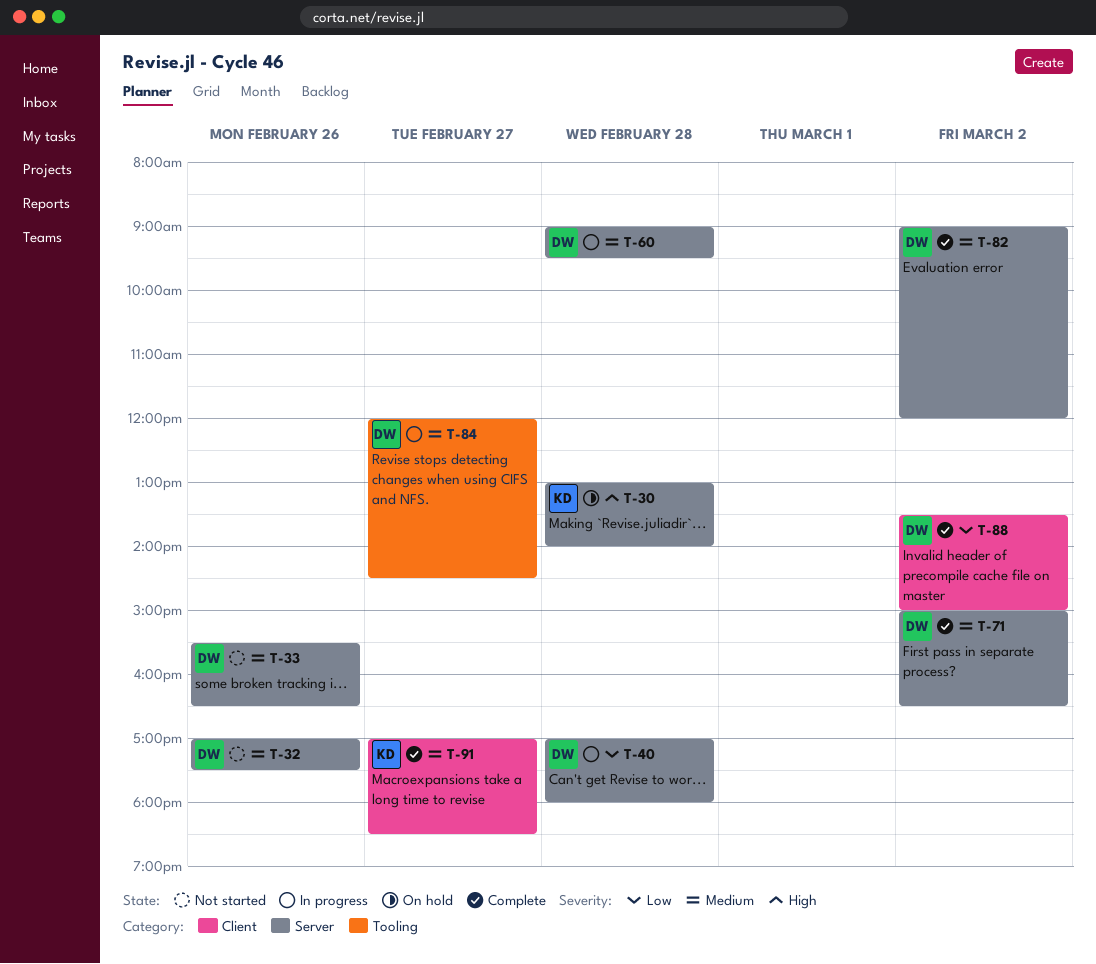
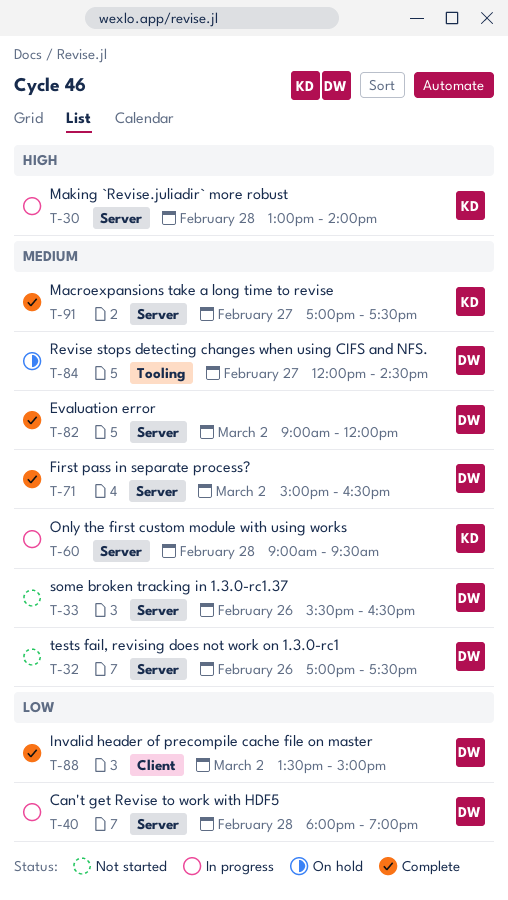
T-30, status: On hold -> In progress
T-40, begins: 17:00 -> 18:00
T-40, ends: 18:00 -> 19:00
T-60, owner: DW -> KD
T-84, status: In progress -> On hold
T-91, label: Client -> Server
T-91, ends: 18:30 -> 17:30

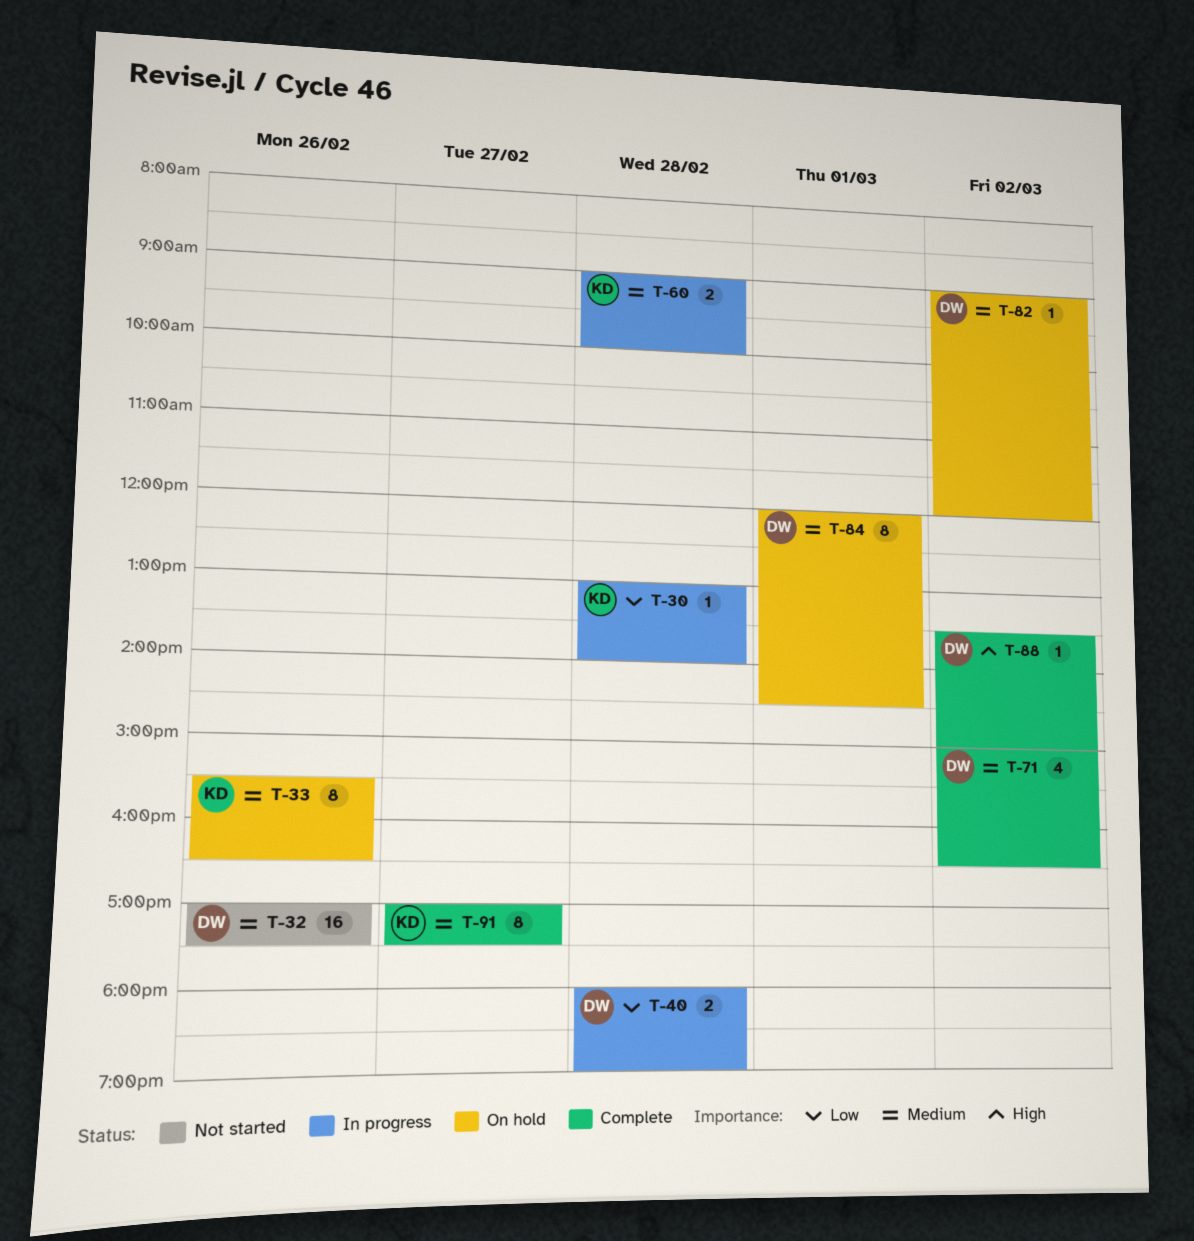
T-30, priority: High -> Low
T-33, status: Not started -> On hold
T-33, owner: DW -> KD
T-60, ends: 09:30 -> 10:00
T-82, status: Complete -> On hold
T-84, day: Feb 27 -> Mar 1
T-88, priority: Low -> High

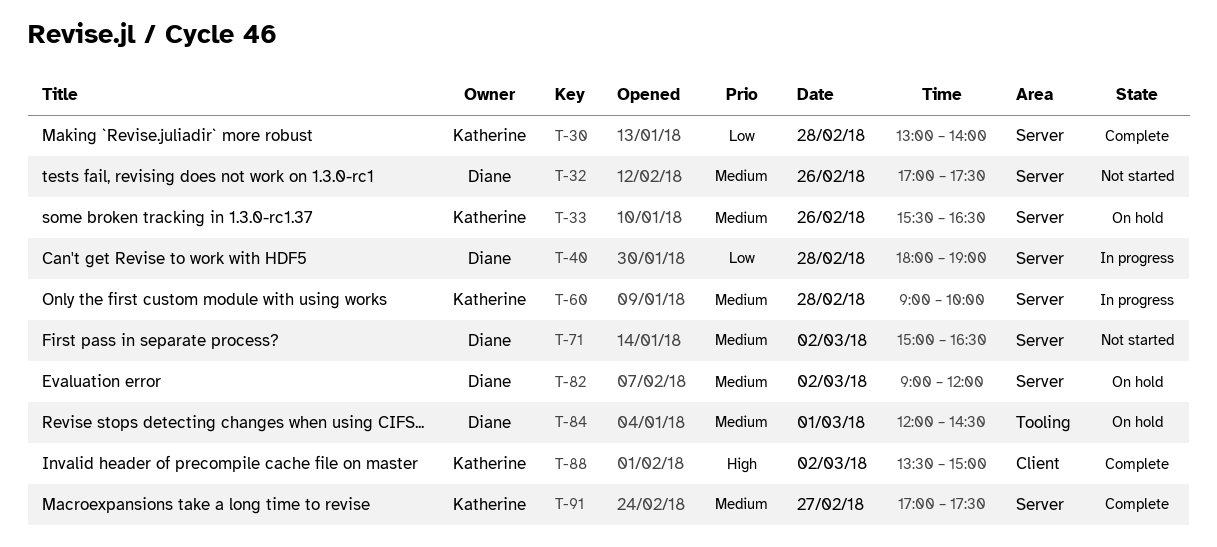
T-30, status: In progress -> Complete
T-71, status: Complete -> Not started
T-88, owner: Diane -> Katherine

